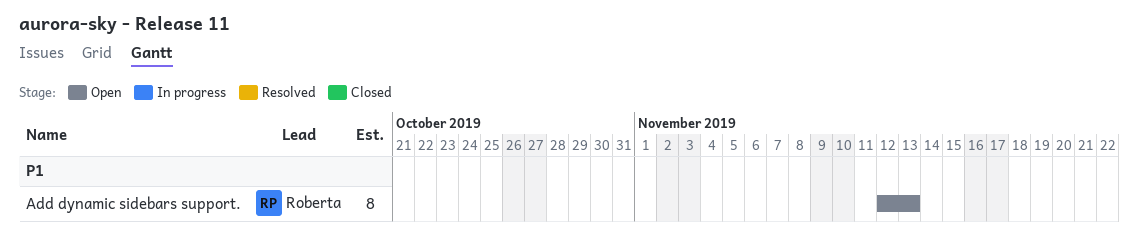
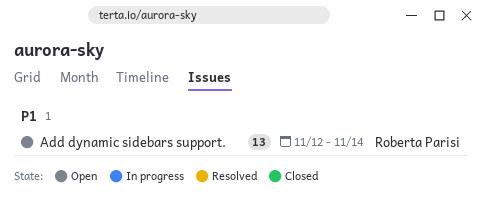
Add dynamic sidebars support., estimate: 8 -> 13
Add dynamic sidebars support., due: Nov 13 -> Nov 14

